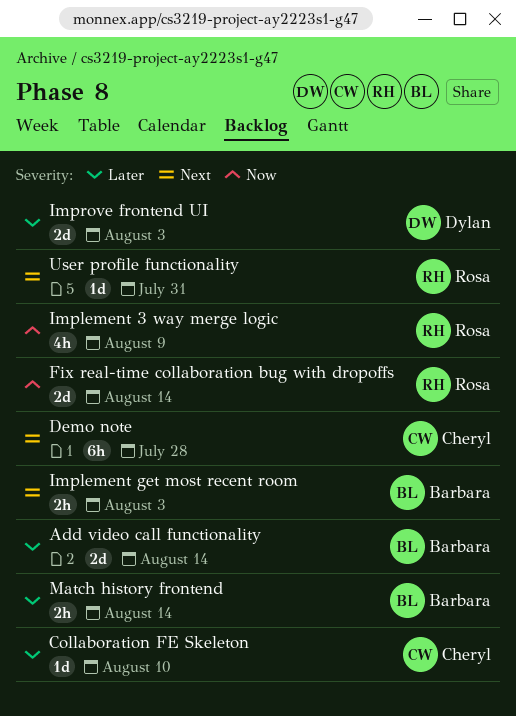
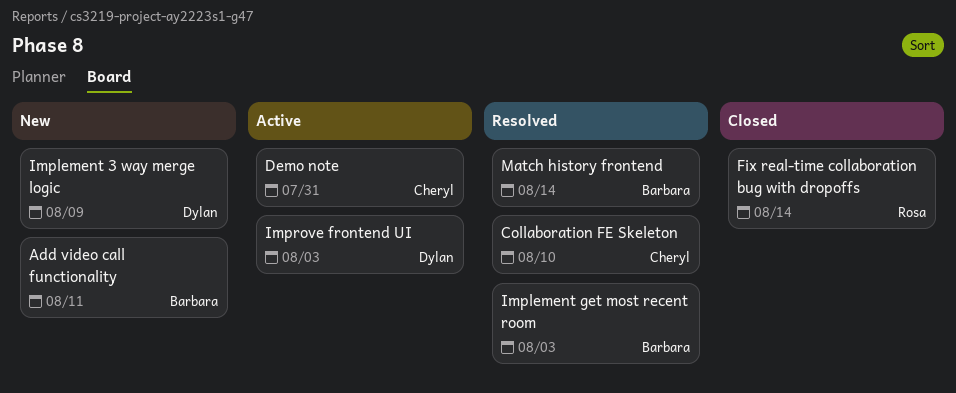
Add video call functionality, due: Aug 14 -> Aug 11
Demo note, due: Jul 28 -> Jul 31
Implement 3 way merge logic, owner: Rosa -> Dylan
User profile functionality: present -> none

